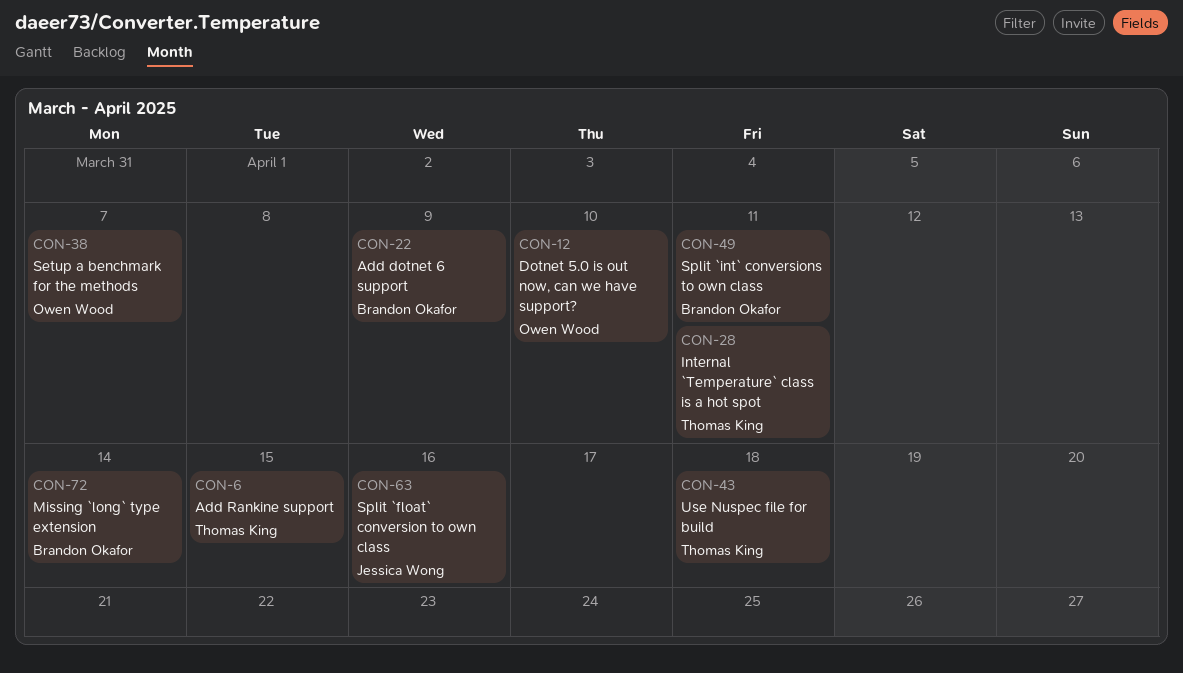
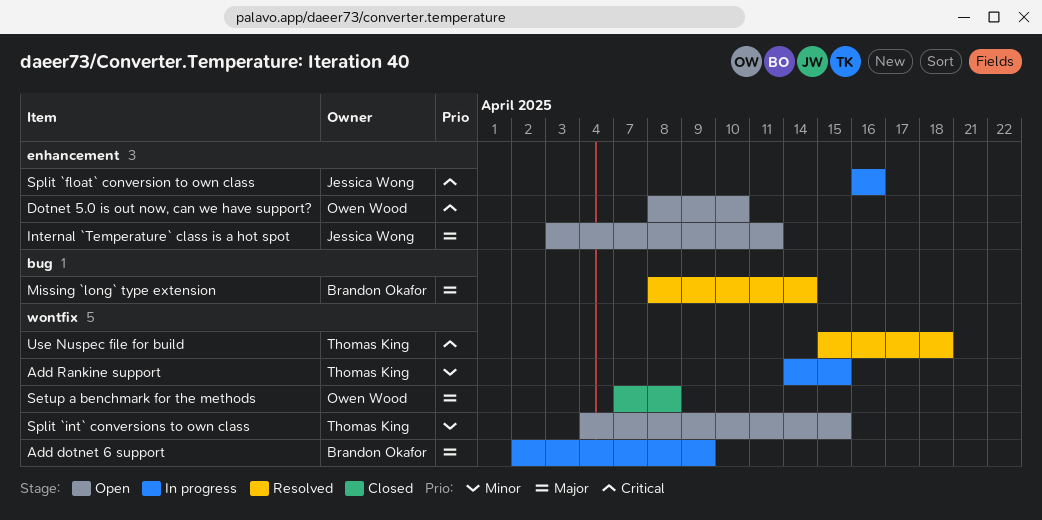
Internal `Temperature` class is a hot spot, owner: Thomas King -> Jessica Wong
Setup a benchmark for the methods, due: Apr 7 -> Apr 8
Split `int` conversions to own class, owner: Brandon Okafor -> Thomas King
Split `int` conversions to own class, due: Apr 11 -> Apr 15

